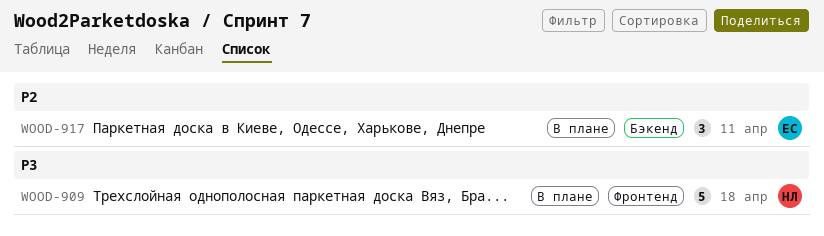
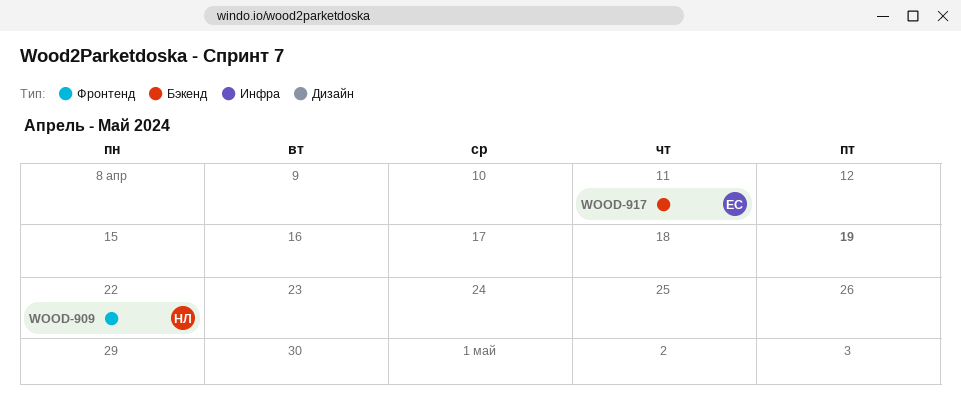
WOOD-909, due: Apr 18 -> Apr 22

